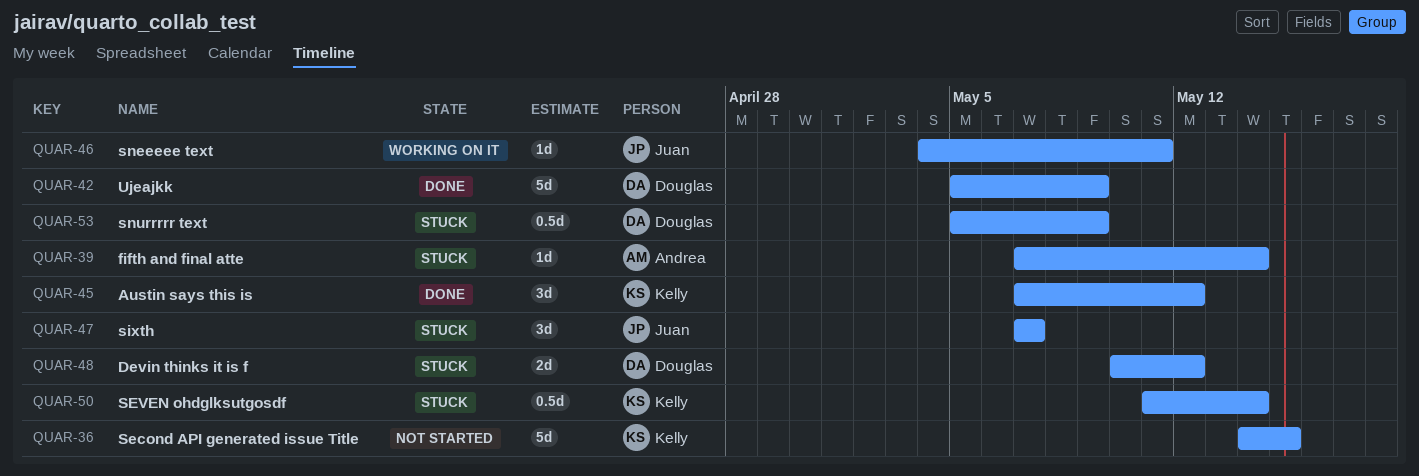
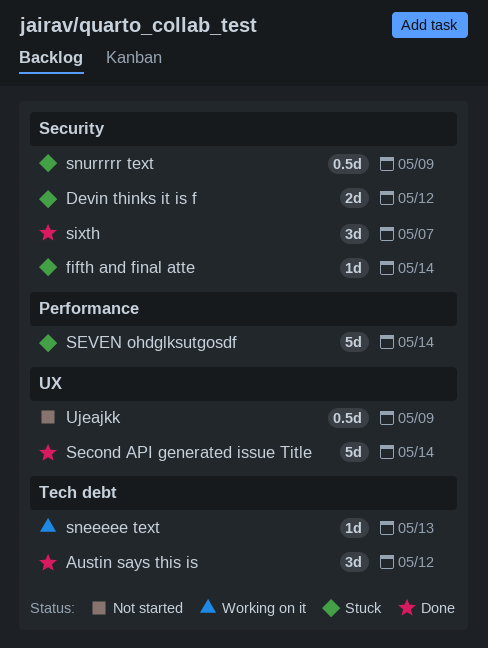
Second API generated issue Title, status: Not started -> Done
Second API generated issue Title, due: May 15 -> May 14
SEVEN ohdglksutgosdf, estimate: 0.5d -> 5d
sixth, status: Stuck -> Done
sneeeee text, due: May 11 -> May 13
Ujeajkk, status: Done -> Not started
Ujeajkk, estimate: 5d -> 0.5d

